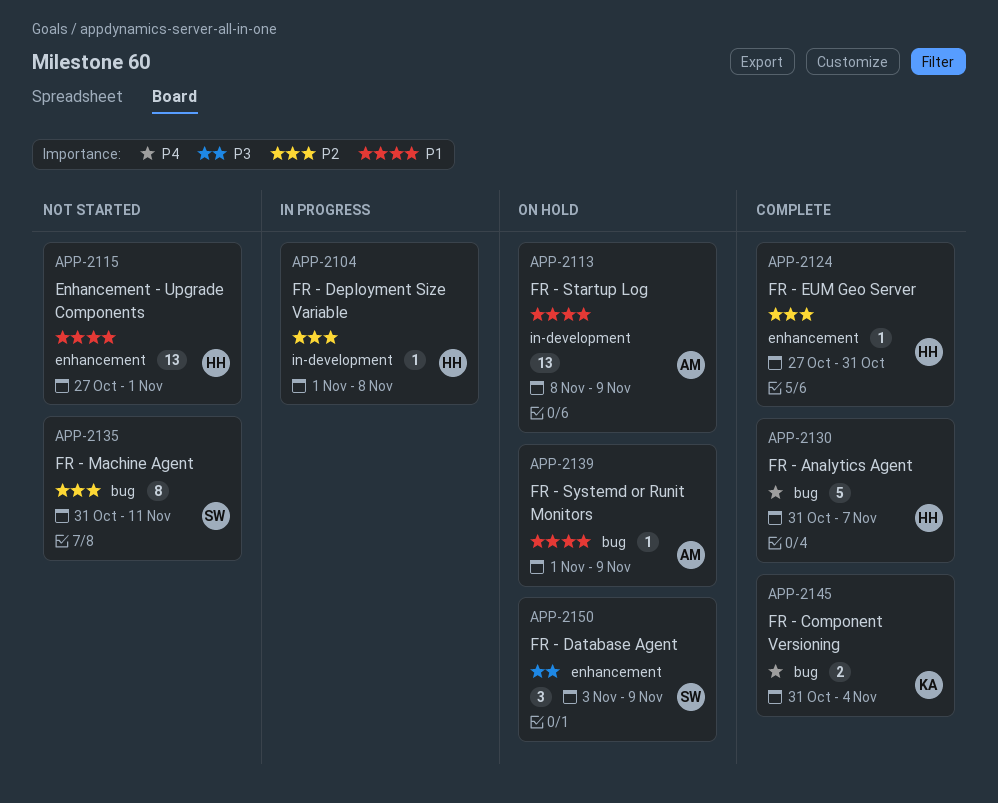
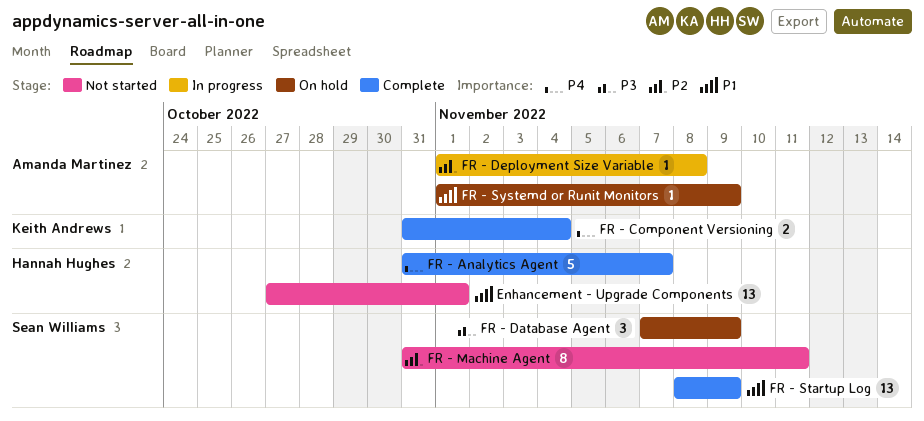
FR - Database Agent, start: Nov 3 -> Nov 7
FR - Deployment Size Variable, owner: Hannah Hughes -> Amanda Martinez
FR - EUM Geo Server: present -> none
FR - Startup Log, status: On hold -> Complete
FR - Startup Log, owner: Amanda Martinez -> Sean Williams

